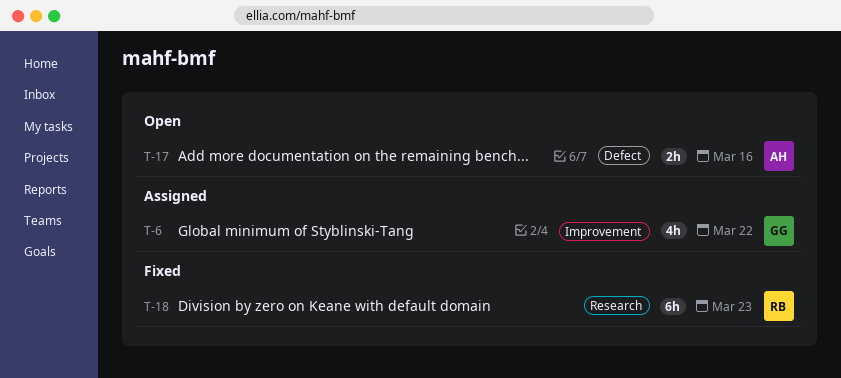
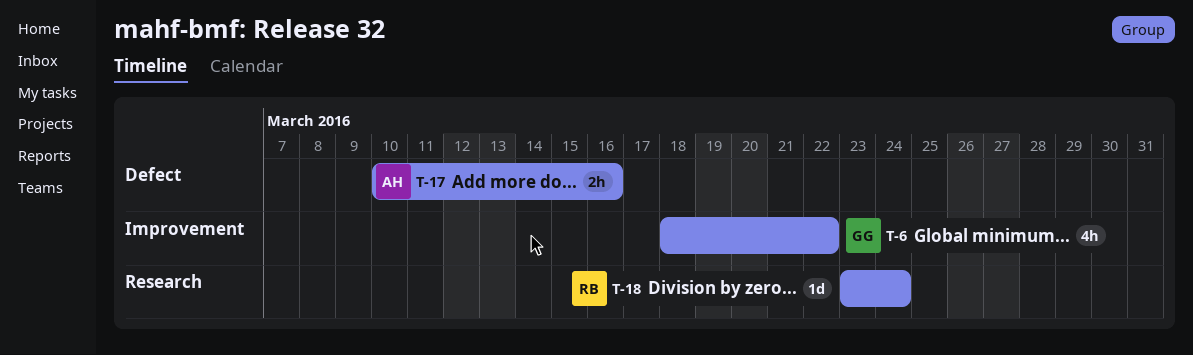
T-18, estimate: 6h -> 1d
T-18, due: Mar 23 -> Mar 24

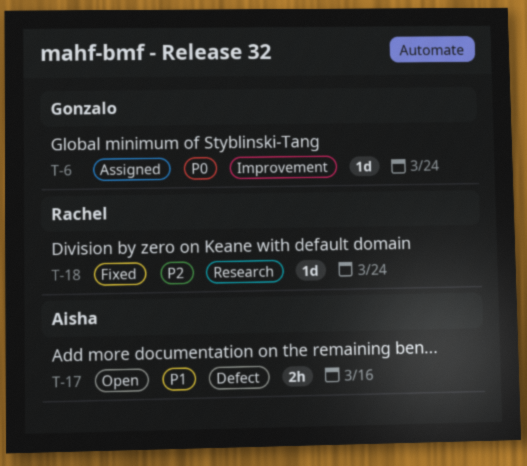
T-6, estimate: 4h -> 1d
T-6, due: Mar 22 -> Mar 24

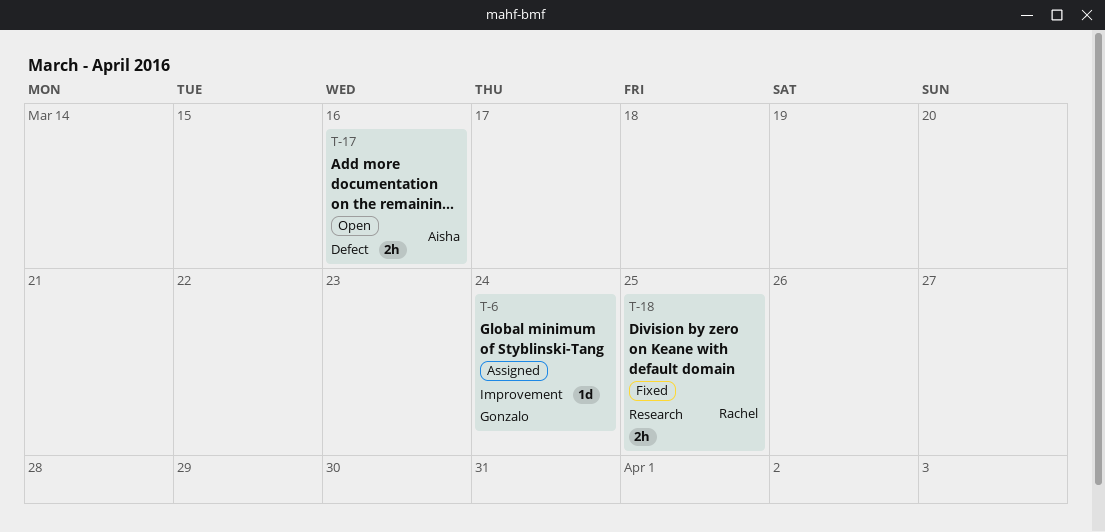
T-18, estimate: 1d -> 2h
T-18, due: Mar 24 -> Mar 25

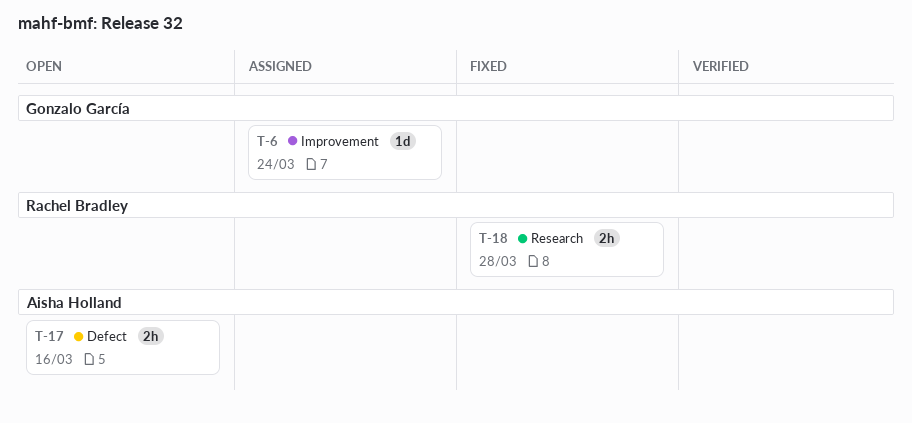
T-18, due: Mar 25 -> Mar 28

